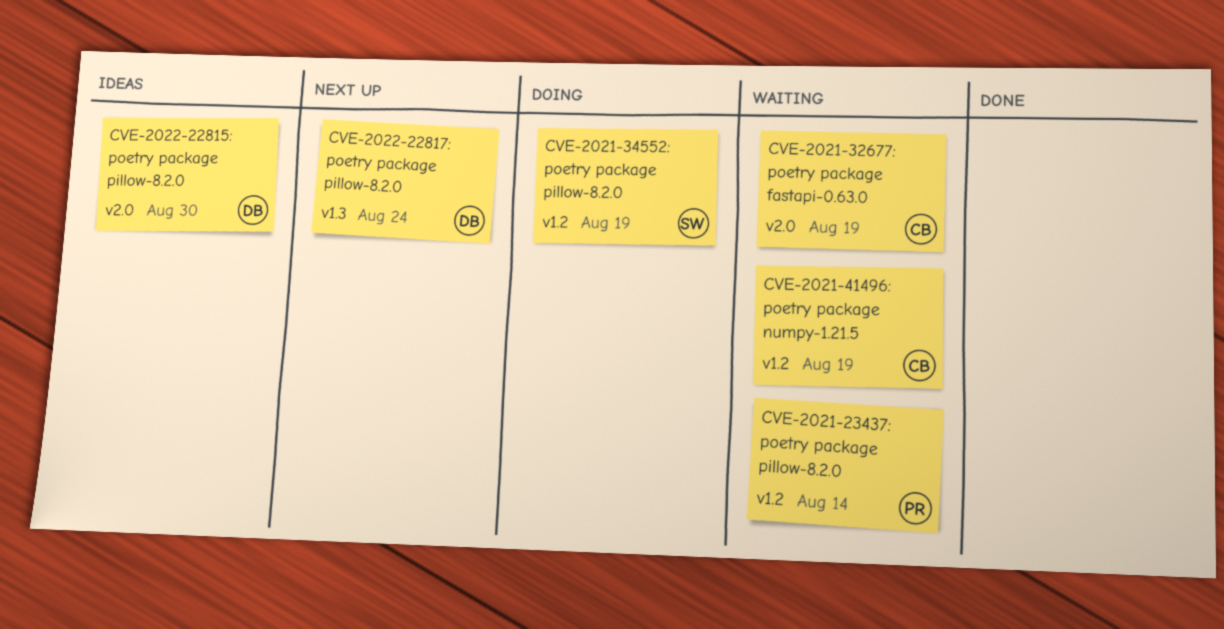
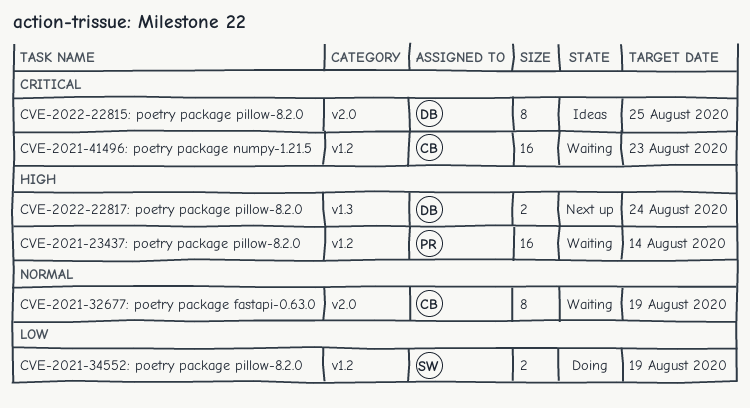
CVE-2021-41496: poetry package numpy-1.21.5, due: Aug 19 -> Aug 23
CVE-2022-22815: poetry package pillow-8.2.0, due: Aug 30 -> Aug 25

